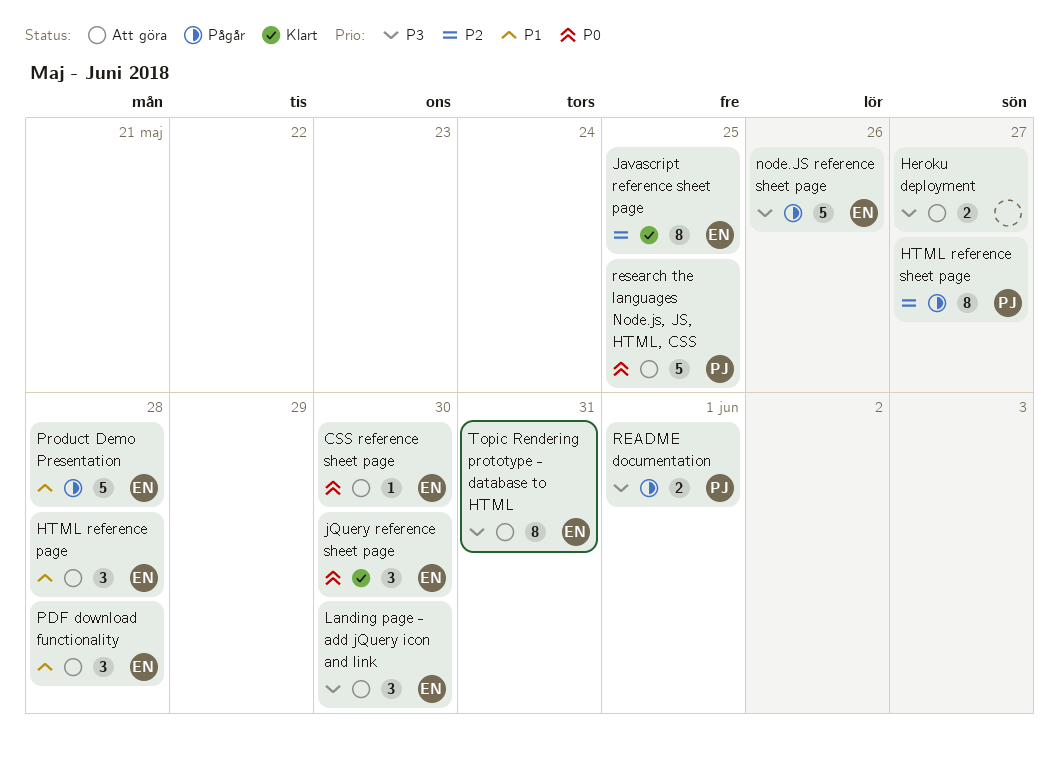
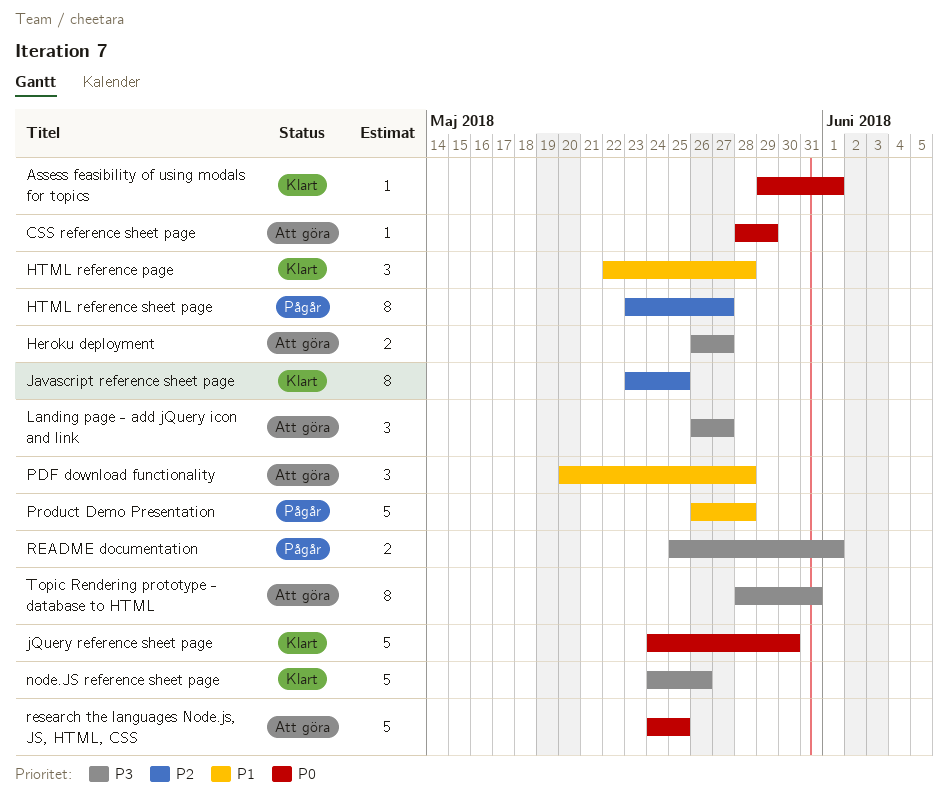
Assess feasibility of using modals for topics: none -> present
CSS reference sheet page, due: May 30 -> May 29
HTML reference page, status: Att göra -> Klart
jQuery reference sheet page, estimate: 3 -> 5
Landing page - add jQuery icon and link, due: May 30 -> May 27
node.JS reference sheet page, status: Pågår -> Klart

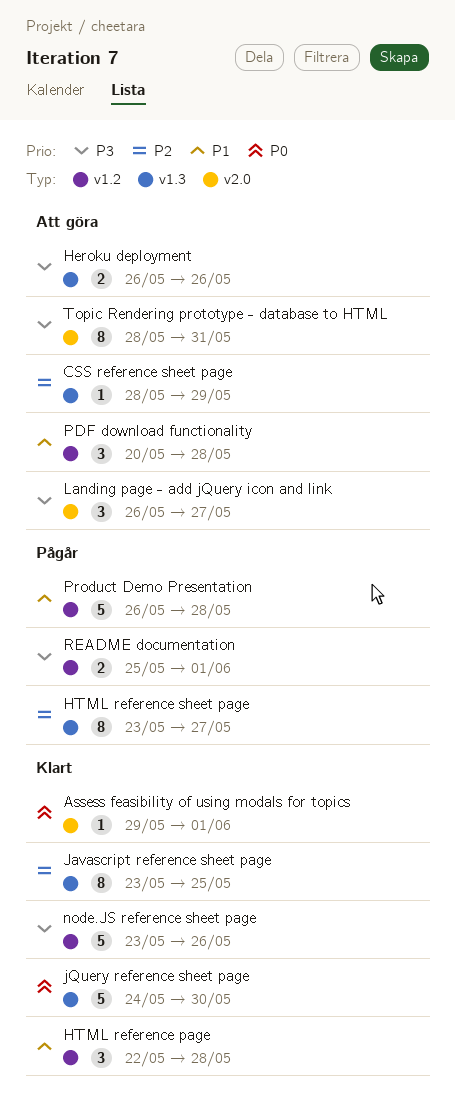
CSS reference sheet page, priority: P0 -> P2
Heroku deployment, due: May 27 -> May 26
node.JS reference sheet page, start: May 24 -> May 23
research the languages Node.js, JS, HTML, CSS: present -> none

